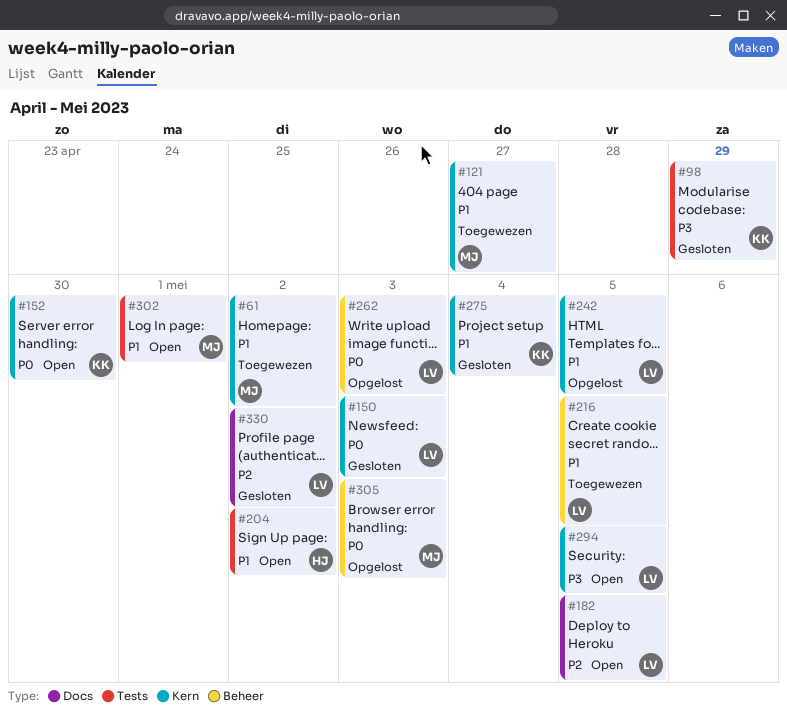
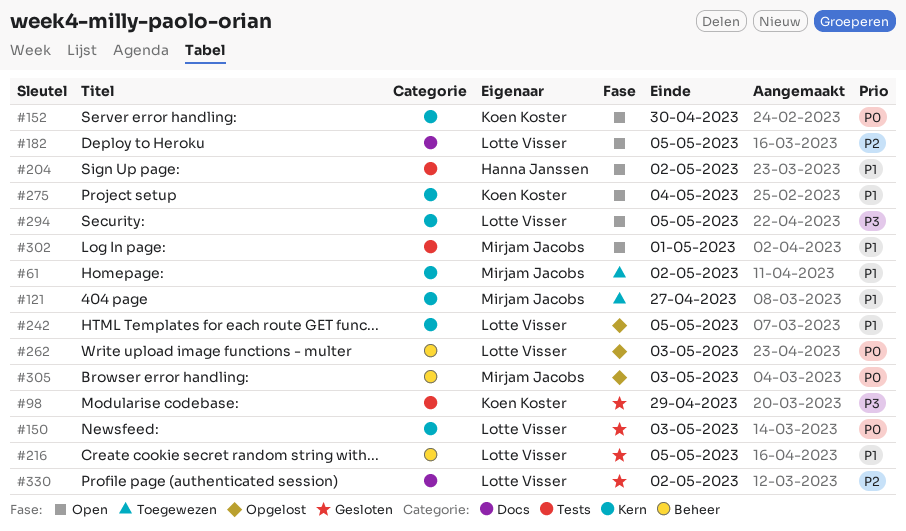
#216, status: Toegewezen -> Gesloten
#275, status: Gesloten -> Open

